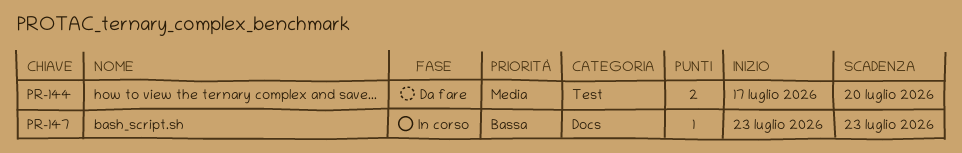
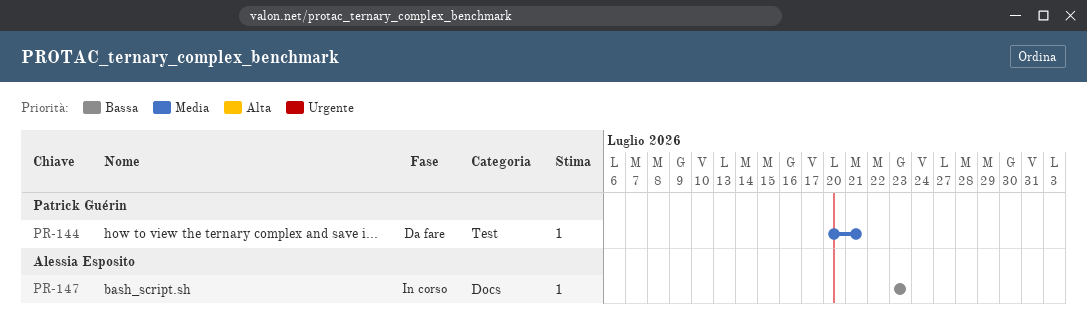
PR-144, estimate: 2 -> 1
PR-144, start: Jul 17 -> Jul 20
PR-144, due: Jul 20 -> Jul 21

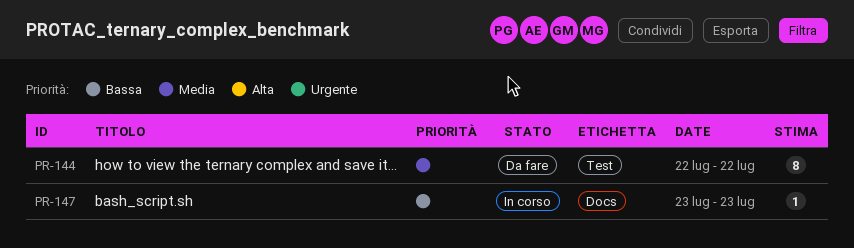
PR-144, estimate: 1 -> 8
PR-144, start: Jul 20 -> Jul 22
PR-144, due: Jul 21 -> Jul 22

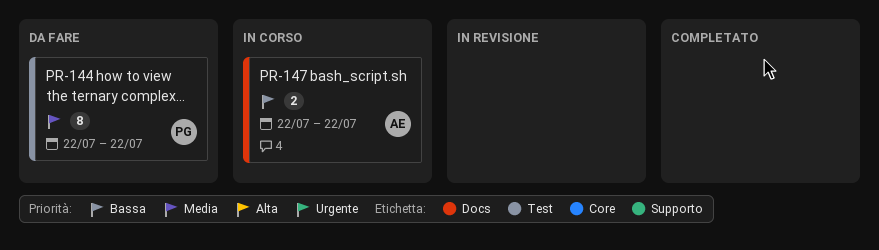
PR-147, estimate: 1 -> 2
PR-147, start: Jul 23 -> Jul 22
PR-147, due: Jul 23 -> Jul 22

